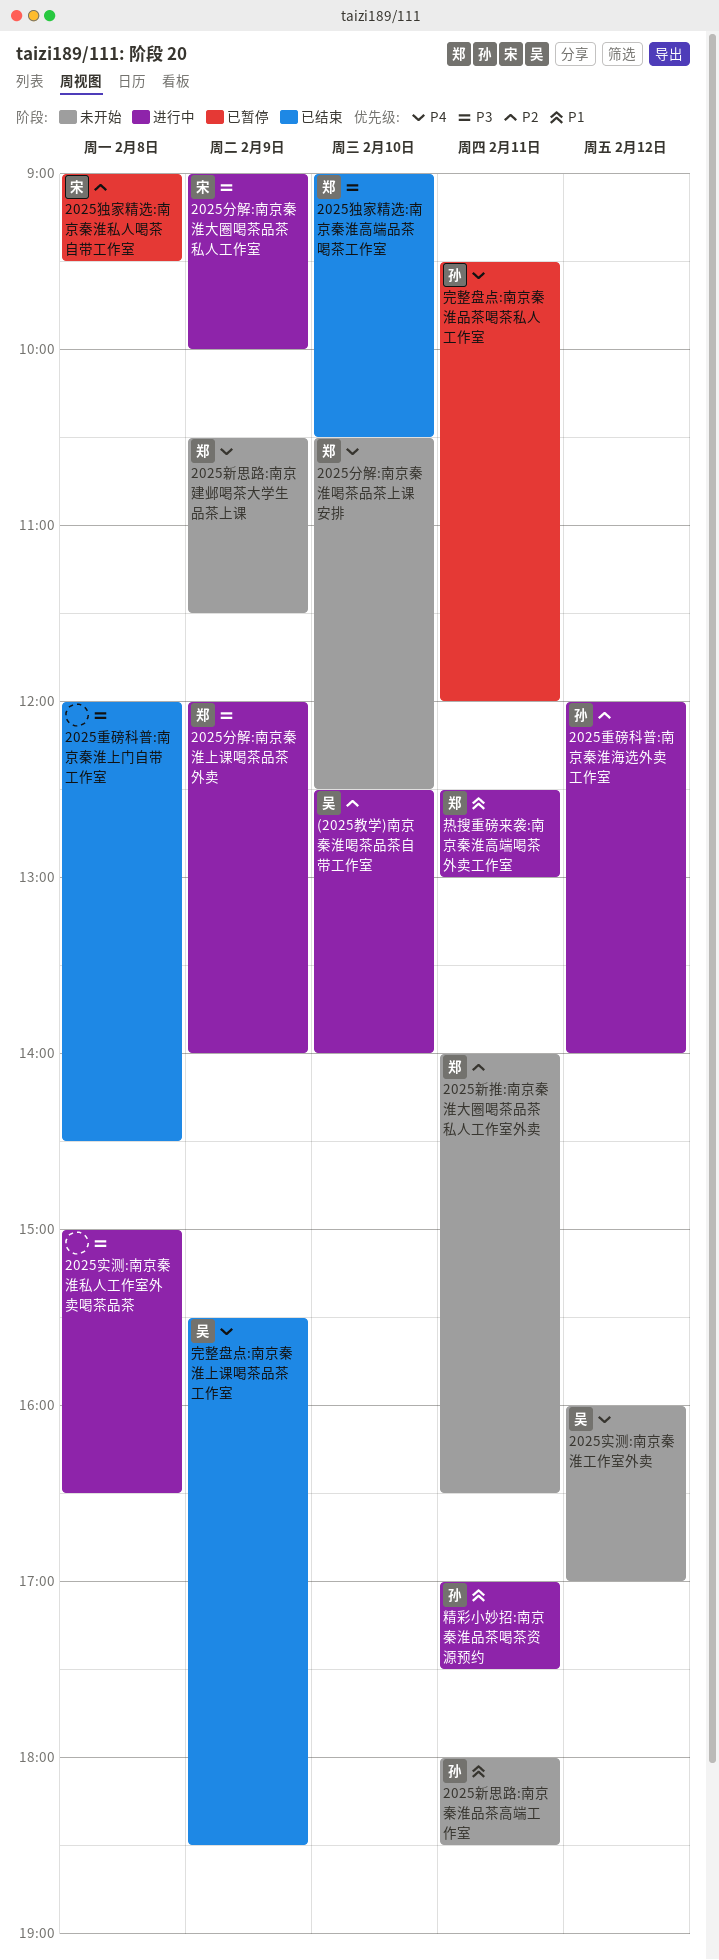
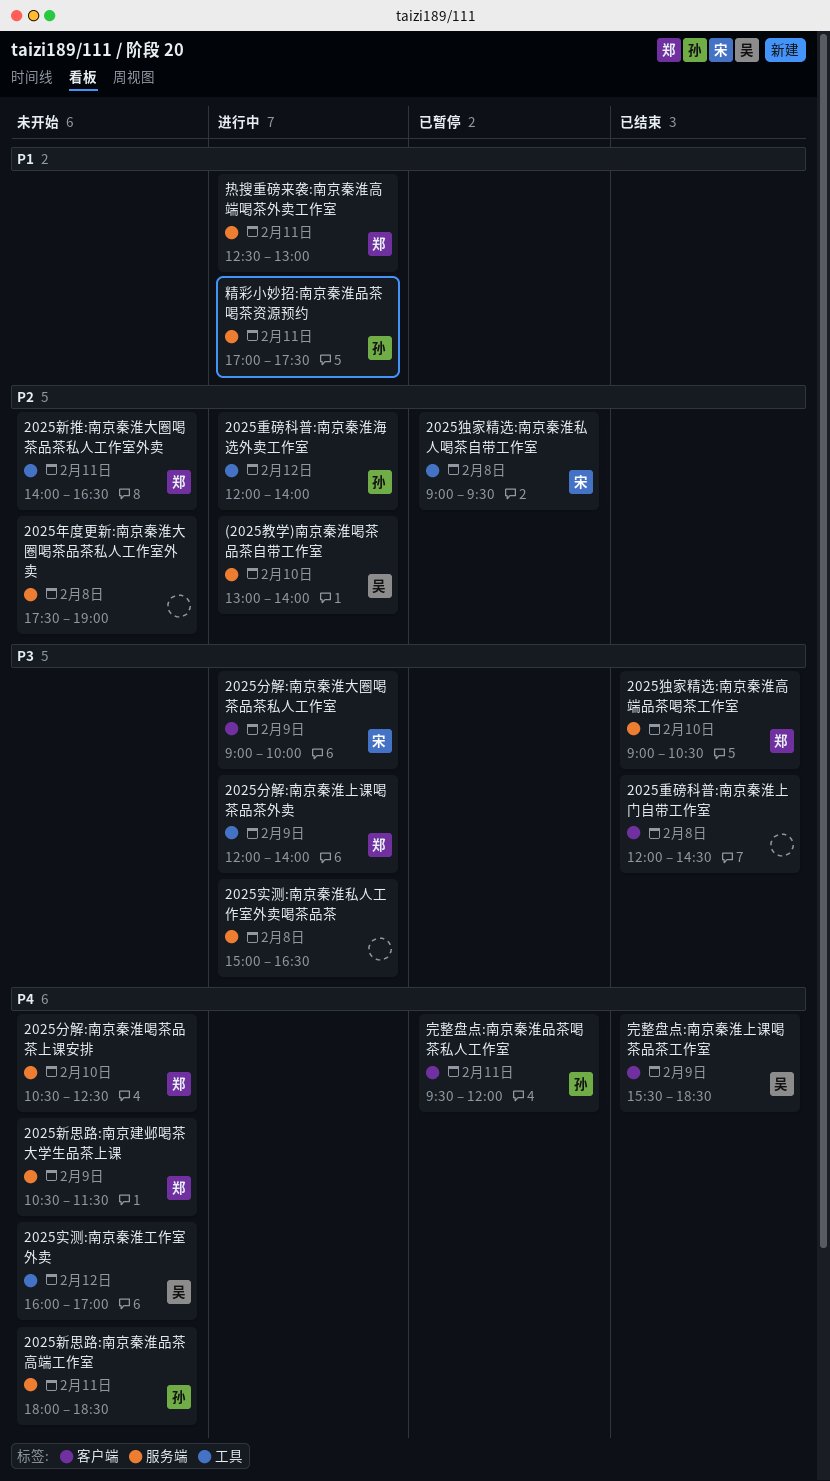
(2025教学)南京秦淮喝茶品茶自带工作室, begins: 12:30 -> 13:00
2025年度更新:南京秦淮大圈喝茶品茶私人工作室外卖: none -> present
2025新思路:南京秦淮品茶高端工作室, priority: P1 -> P4

